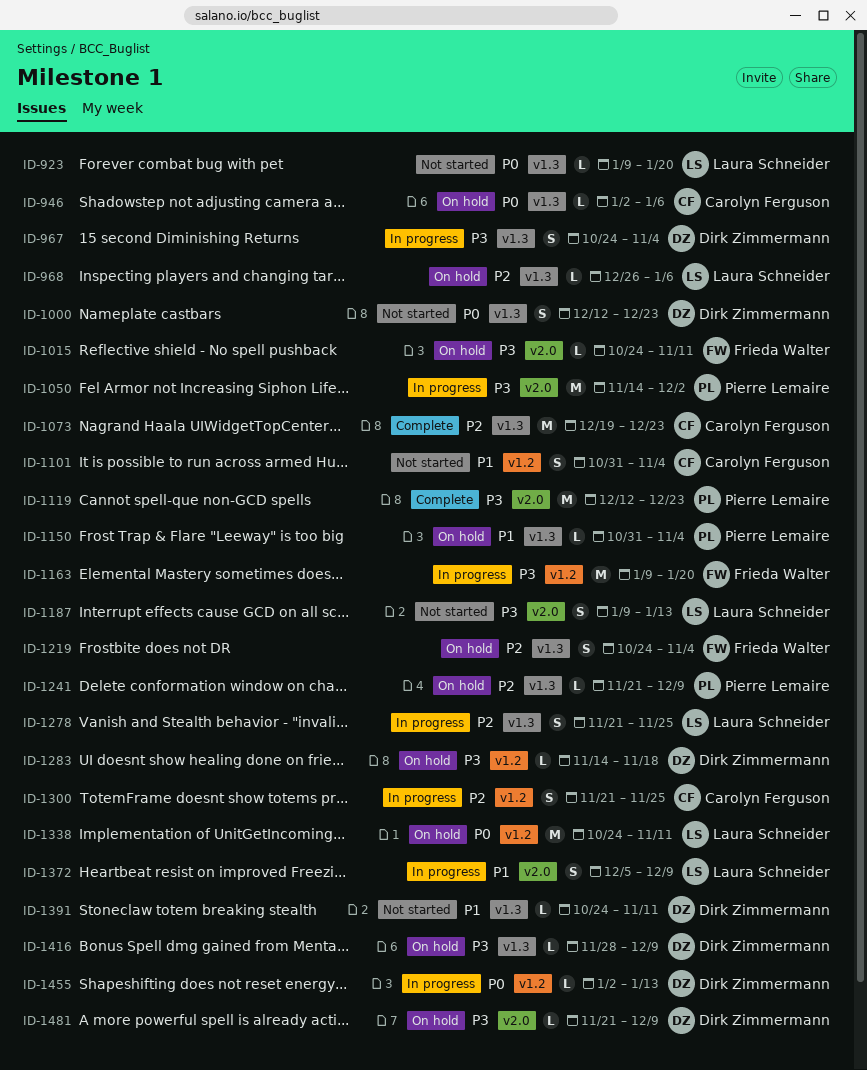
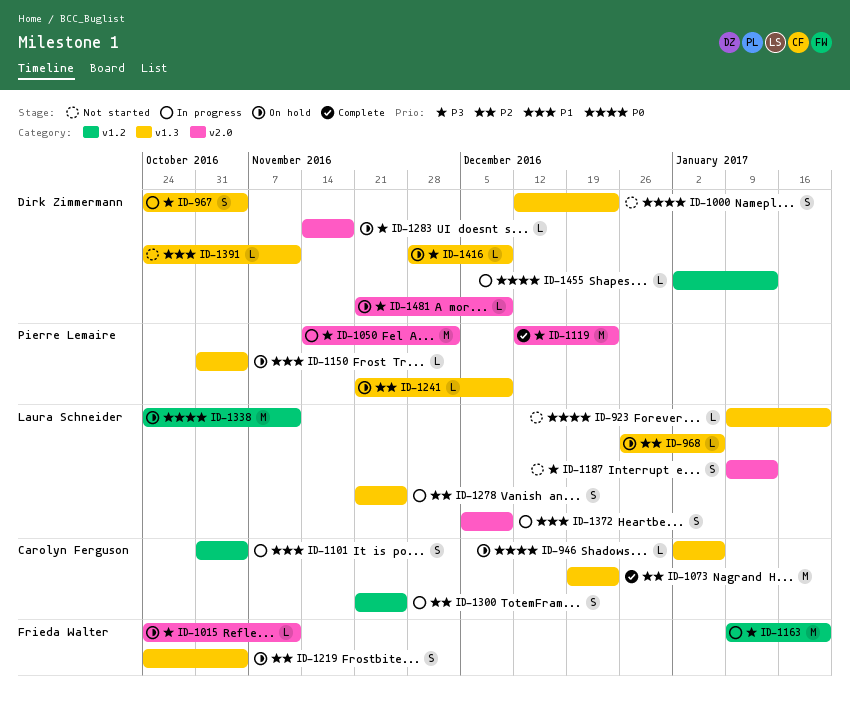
ID-1101, status: Not started -> In progress
ID-1283, label: v1.2 -> v2.0

